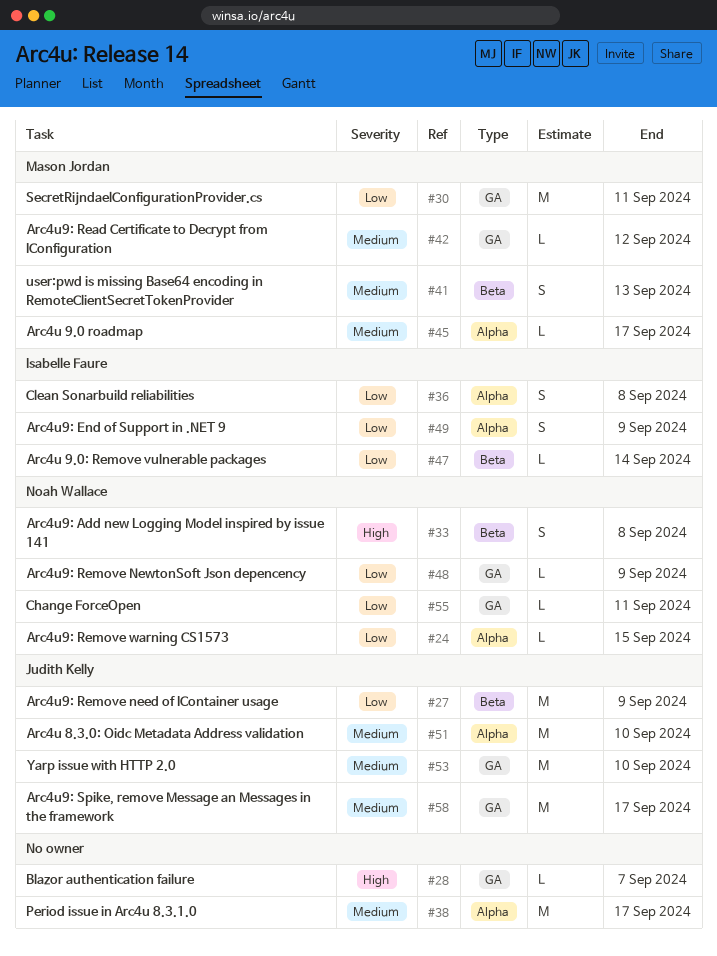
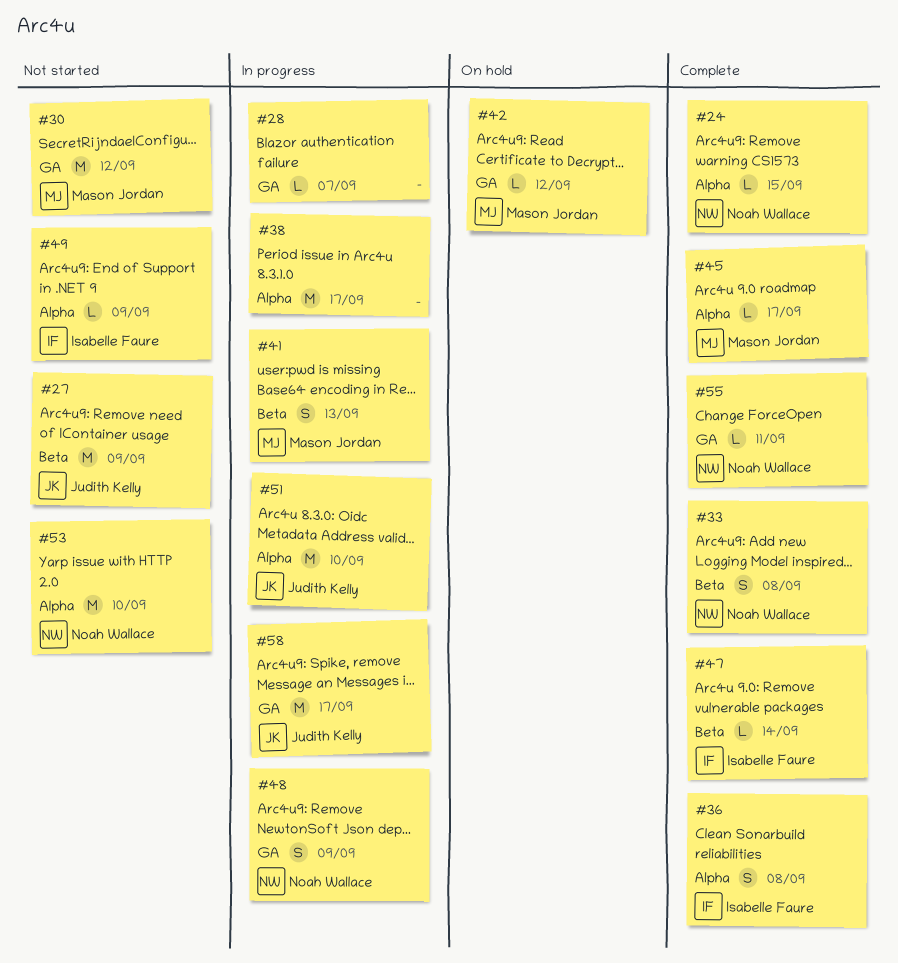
#30, due: Sep 11 -> Sep 12
#48, estimate: L -> S
#49, estimate: S -> L
#53, owner: Judith Kelly -> Noah Wallace
#53, label: GA -> Alpha

